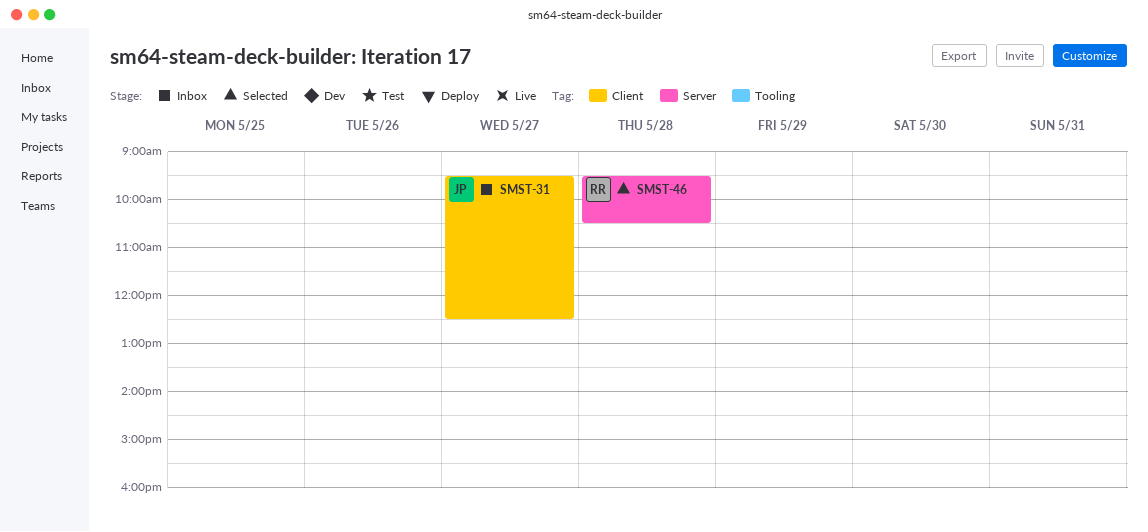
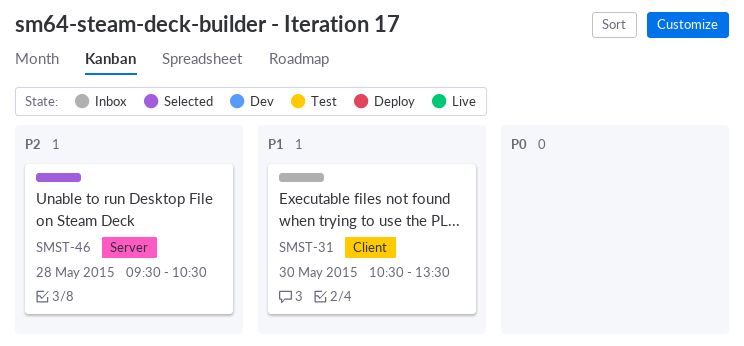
SMST-31, day: May 27 -> May 30
SMST-31, begins: 09:30 -> 10:30
SMST-31, ends: 12:30 -> 13:30

